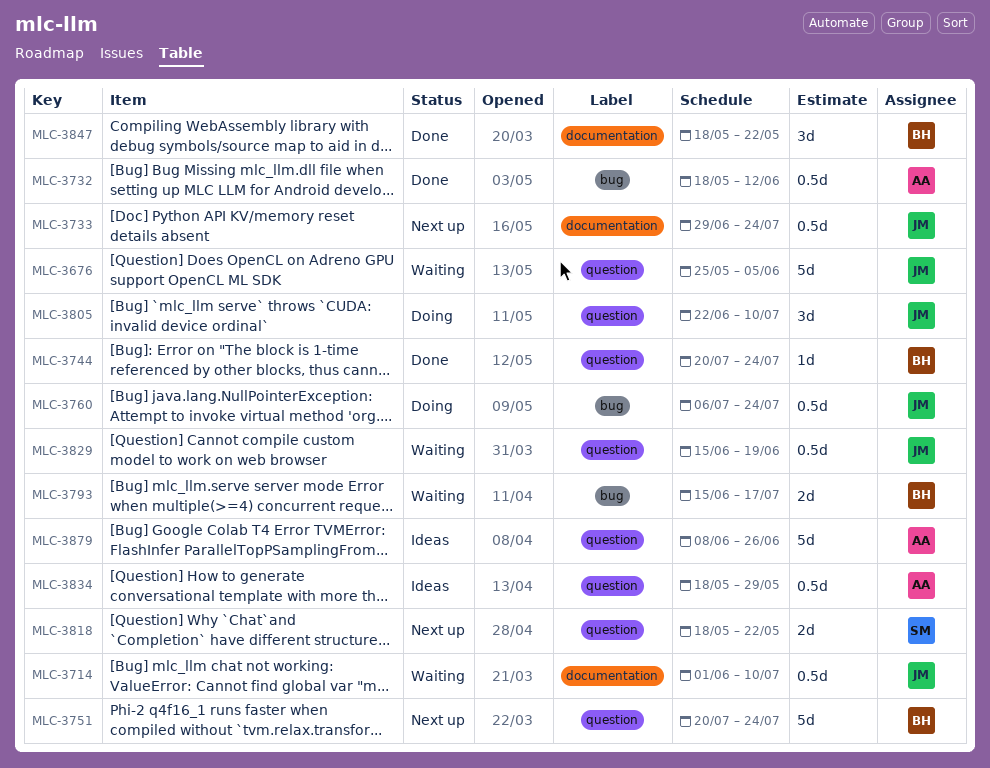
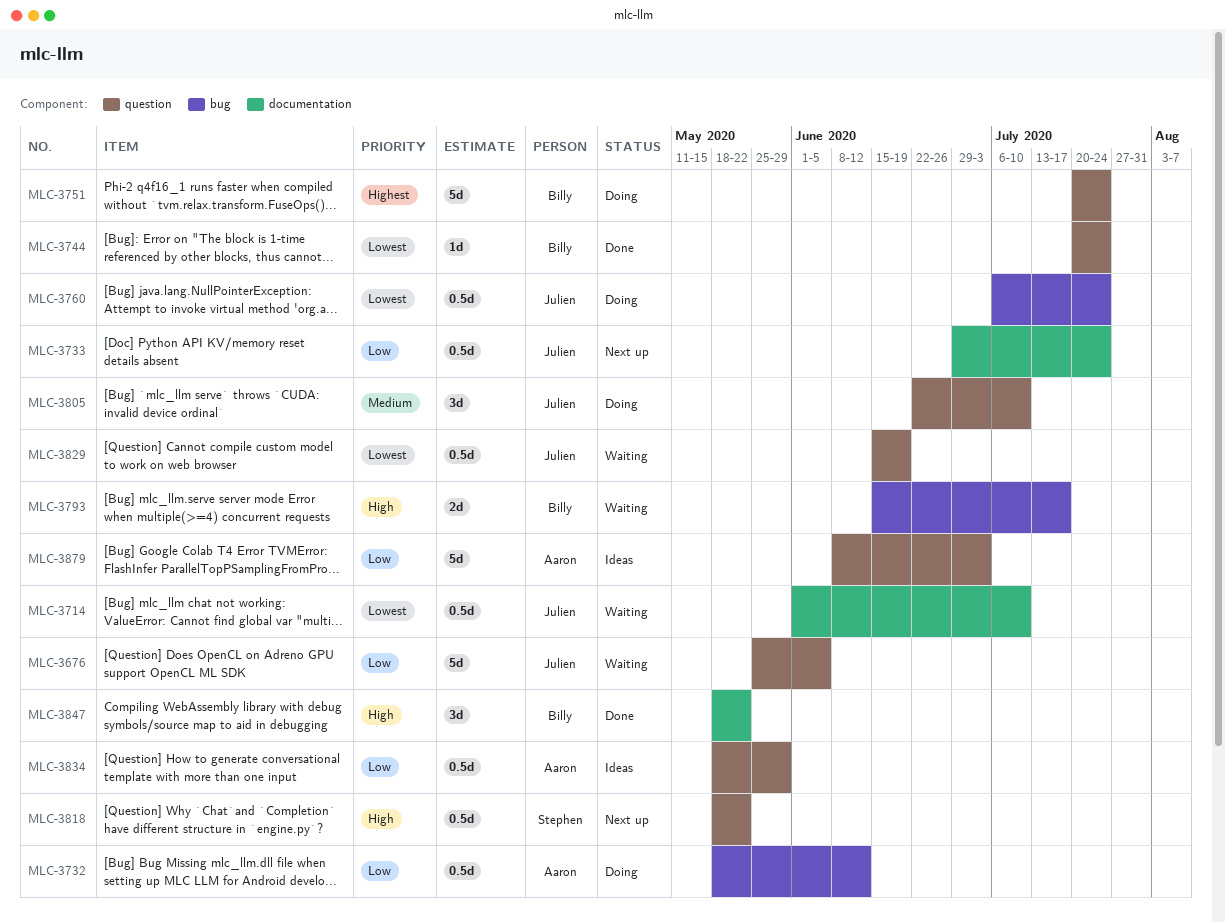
MLC-3732, status: Done -> Doing
MLC-3751, status: Next up -> Doing
MLC-3818, estimate: 2d -> 0.5d
MLC-3879, due: Jun 26 -> Jul 3

